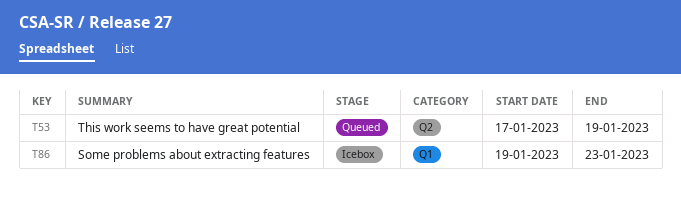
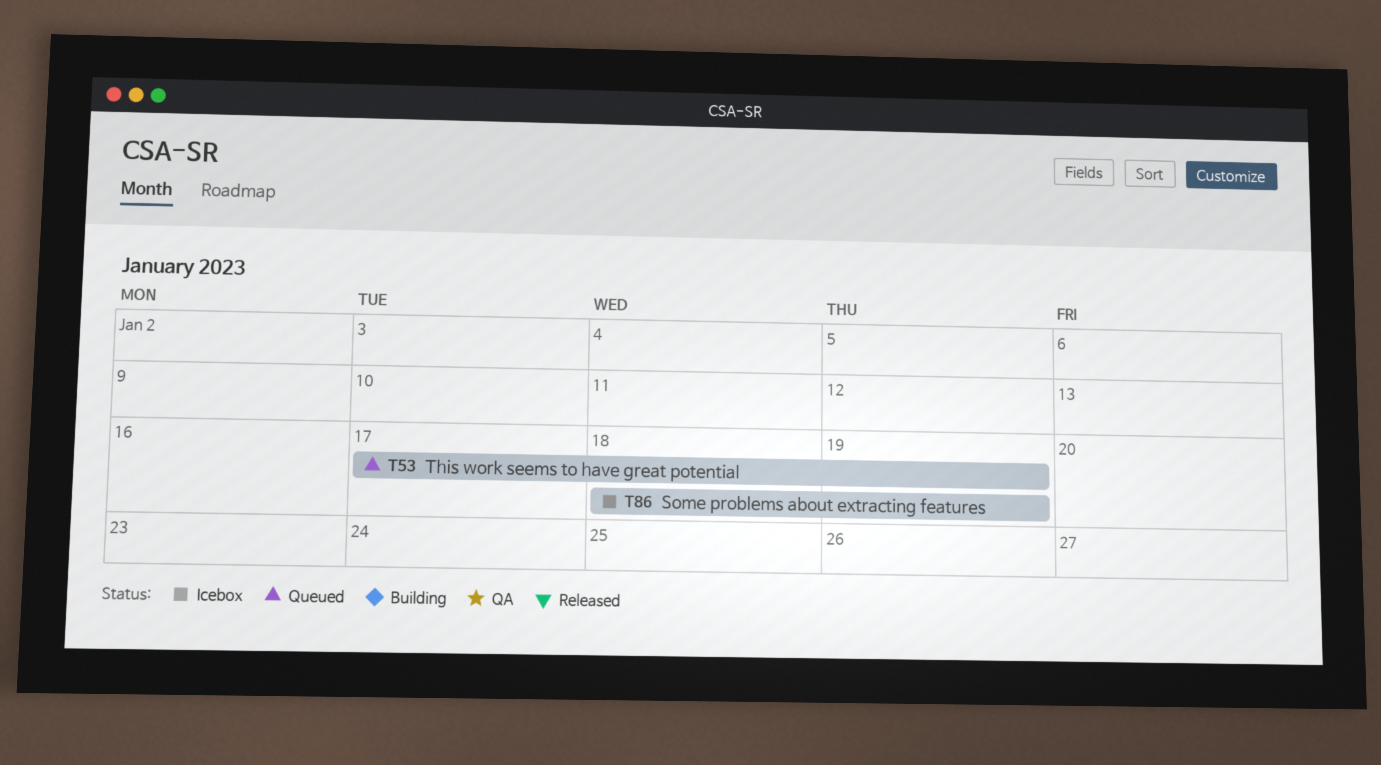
T86, start: Jan 19 -> Jan 18
T86, due: Jan 23 -> Jan 19

